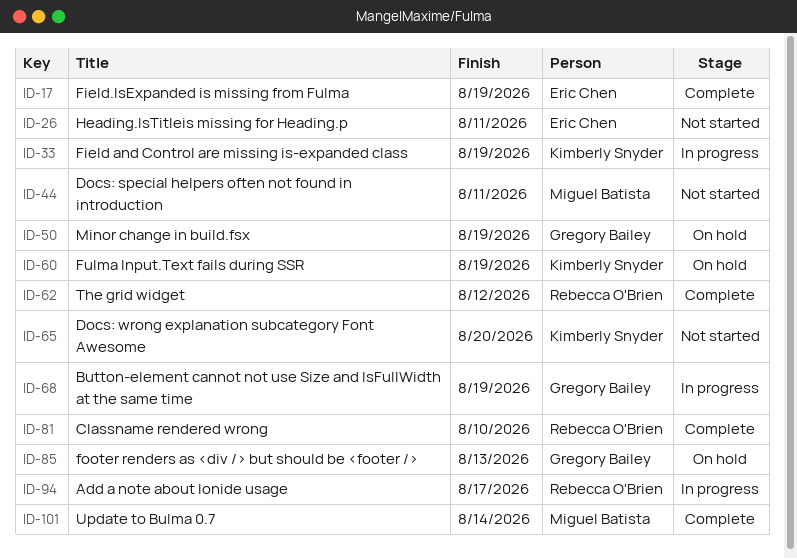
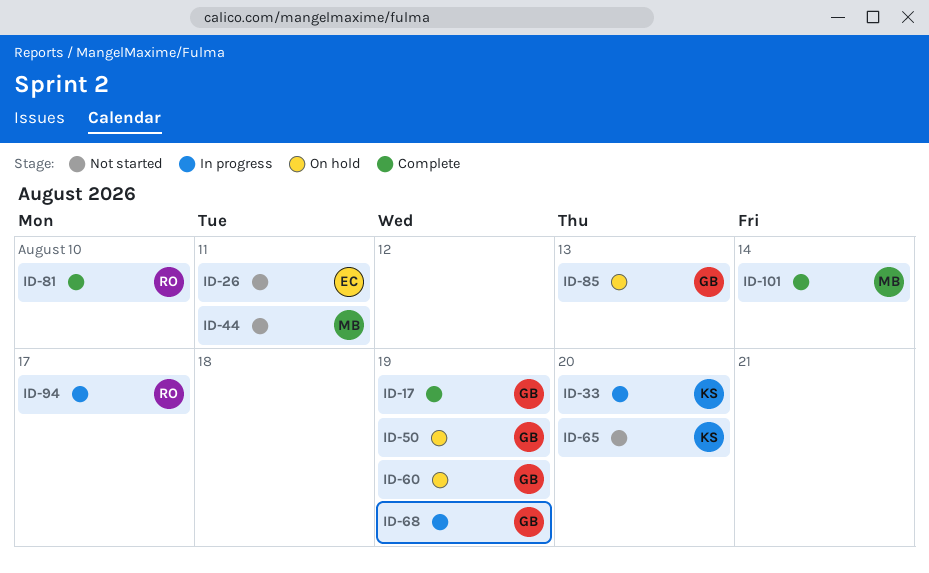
ID-17, owner: Eric Chen -> Gregory Bailey
ID-33, due: Aug 19 -> Aug 20
ID-60, owner: Kimberly Snyder -> Gregory Bailey
ID-62: present -> none

